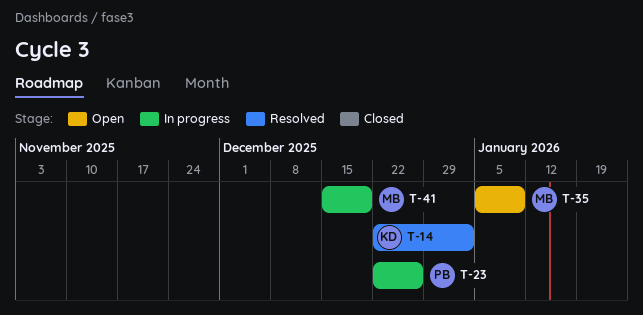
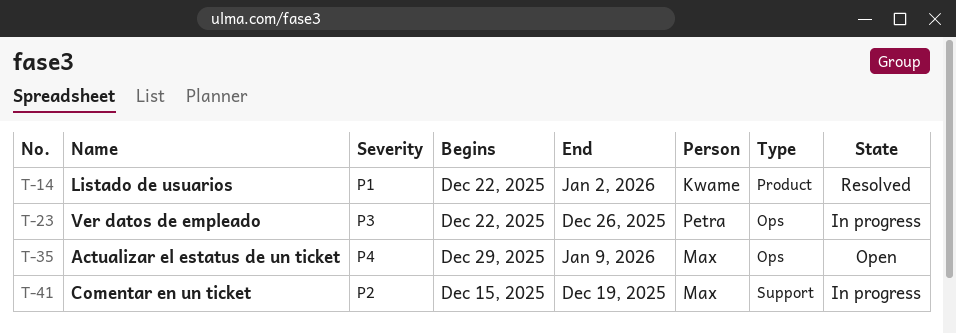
T-35, start: Jan 5 -> Dec 29

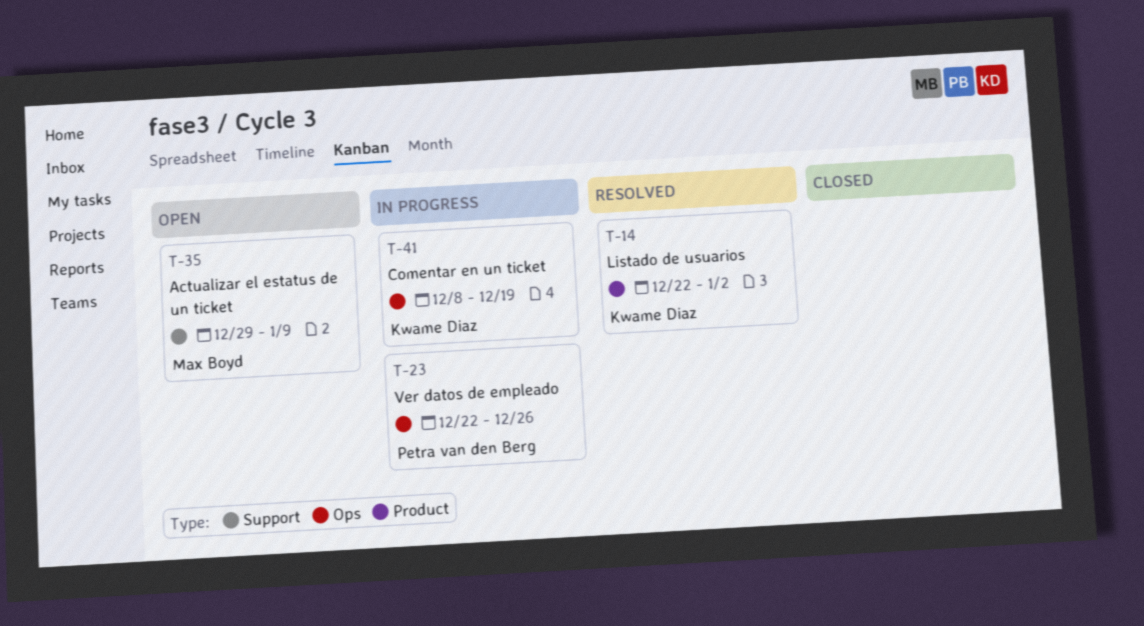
T-35, label: Ops -> Support
T-41, owner: Max Boyd -> Kwame Diaz
T-41, label: Support -> Ops
T-41, start: Dec 15 -> Dec 8

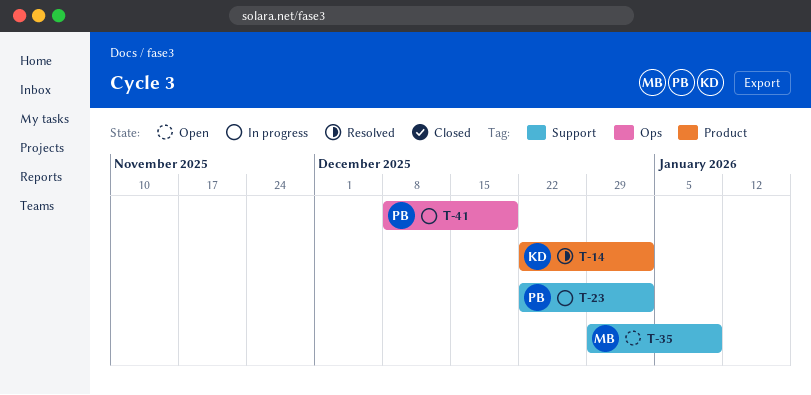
T-23, label: Ops -> Support
T-23, due: Dec 26 -> Jan 2
T-41, owner: Kwame Diaz -> Petra van den Berg

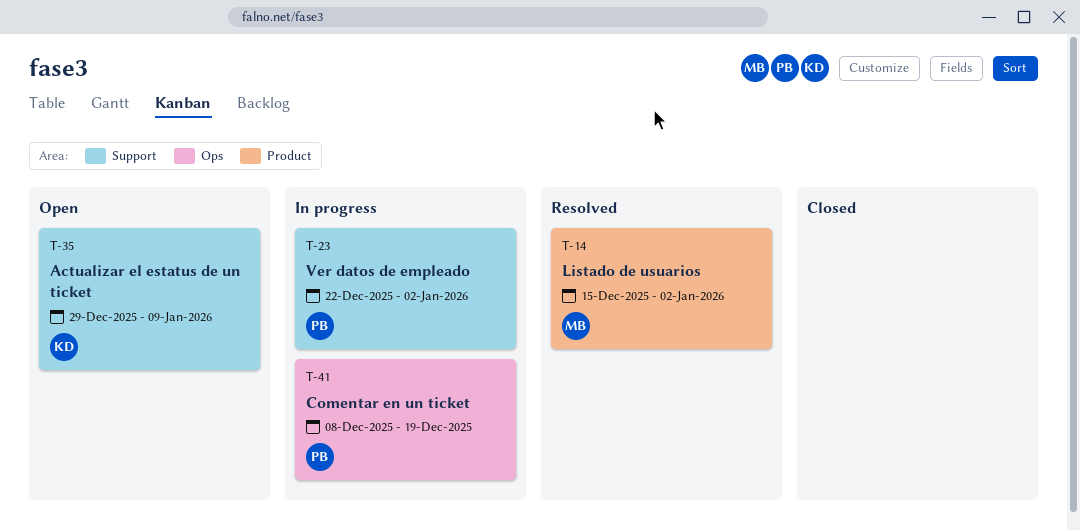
T-14, owner: KD -> MB
T-14, start: Dec 22 -> Dec 15
T-35, owner: MB -> KD

